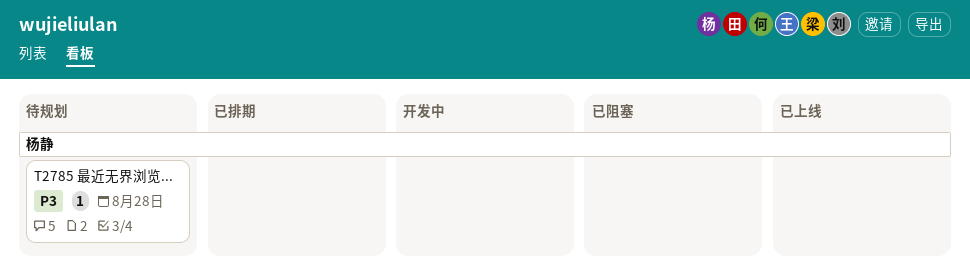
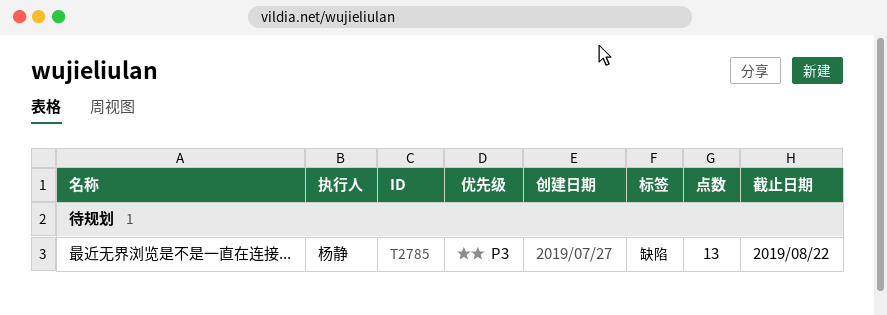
T2785, estimate: 1 -> 13
T2785, due: Aug 28 -> Aug 22

